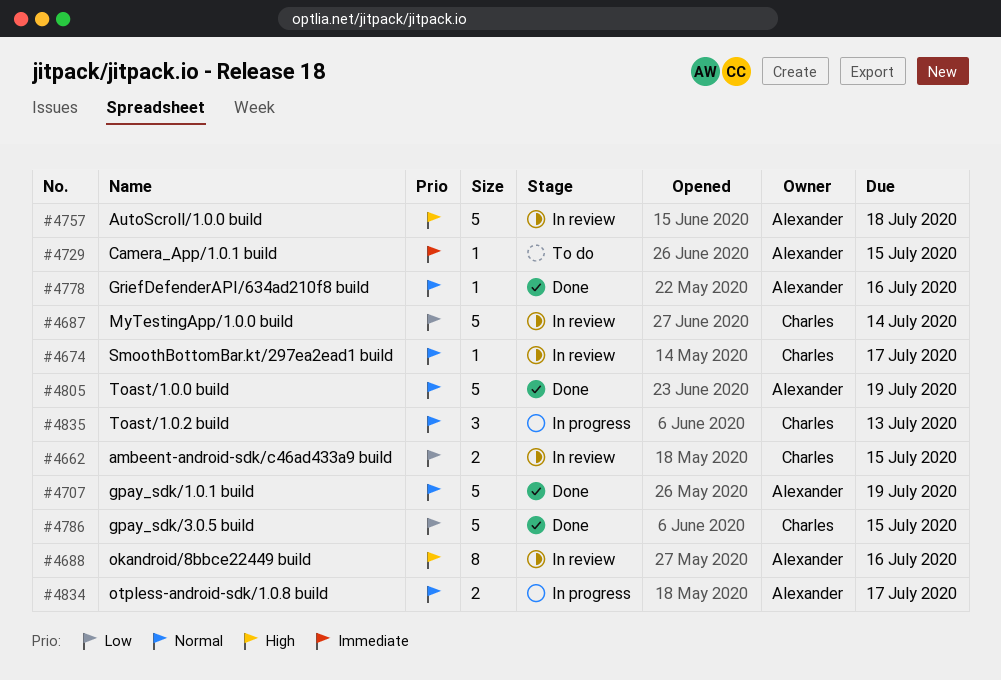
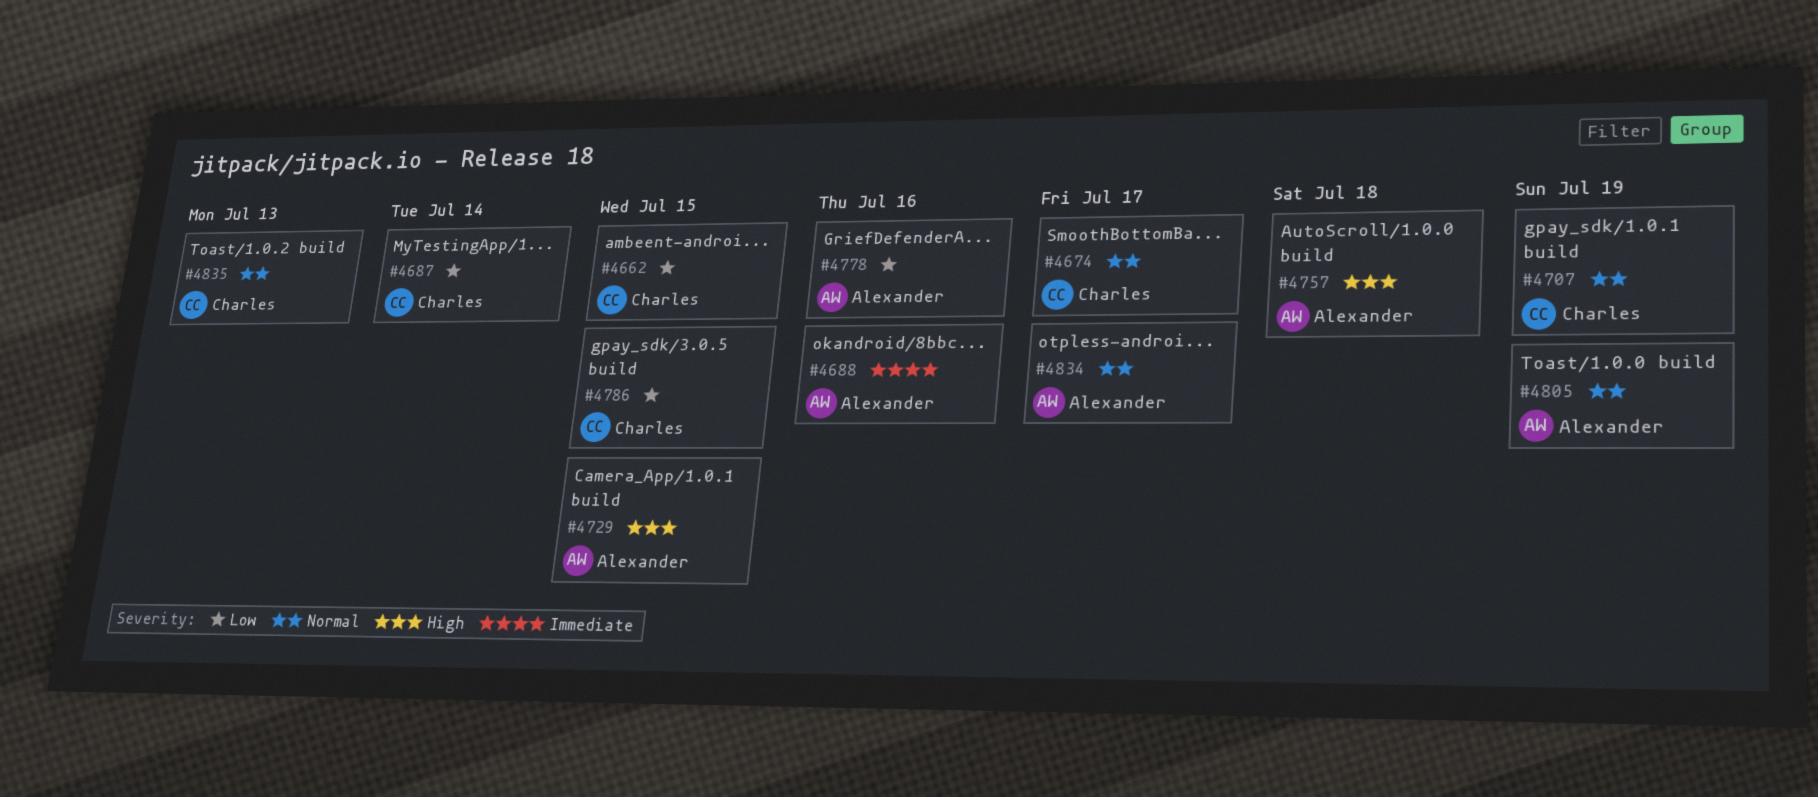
#4688, priority: High -> Immediate
#4707, owner: Alexander -> Charles
#4729, priority: Immediate -> High
#4778, priority: Normal -> Low

